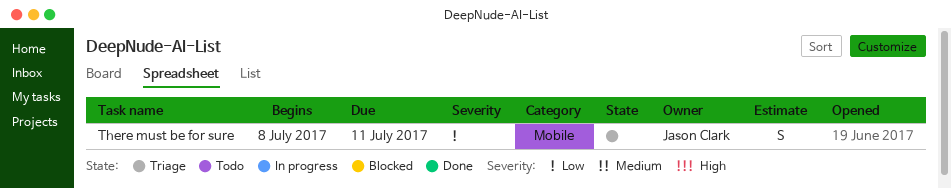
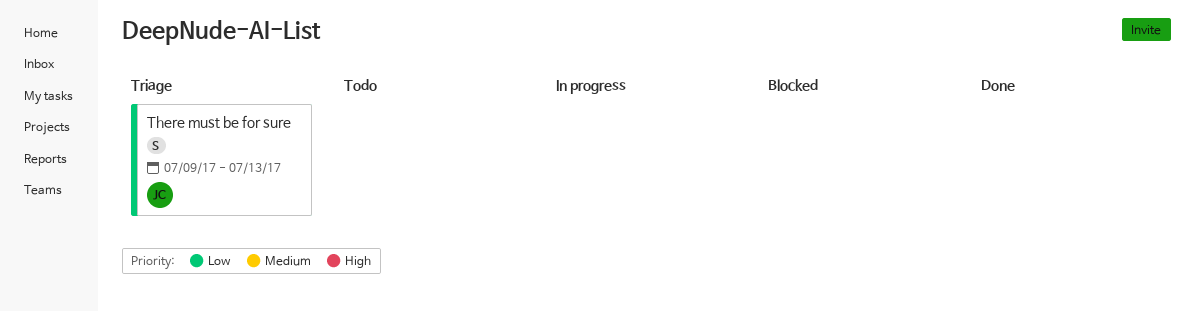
There must be for sure, start: Jul 8 -> Jul 9
There must be for sure, due: Jul 11 -> Jul 13

